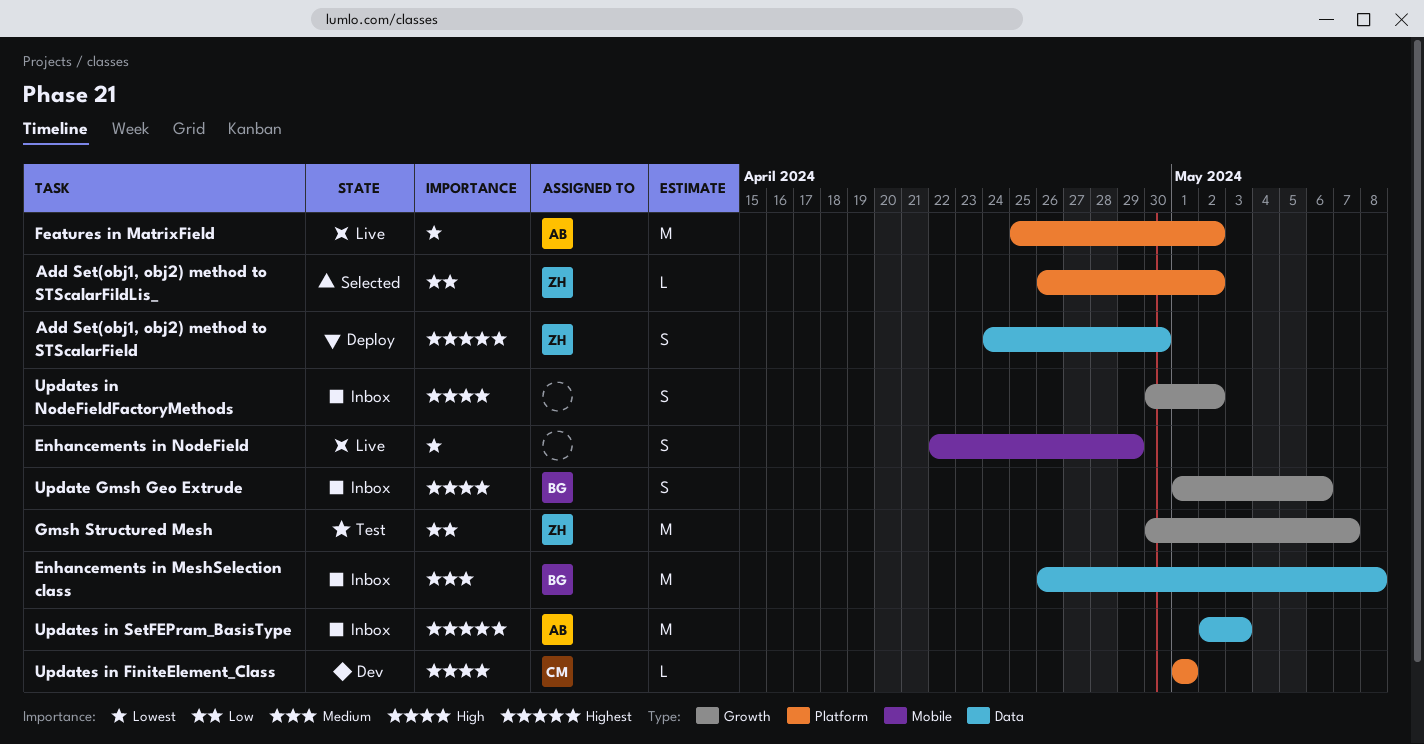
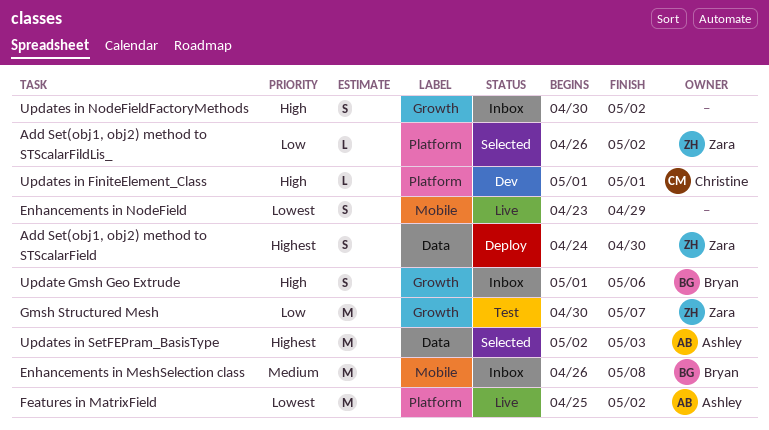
Enhancements in MeshSelection class, label: Data -> Mobile
Enhancements in NodeField, start: Apr 22 -> Apr 23
Updates in SetFEPram_BasisType, status: Inbox -> Selected

